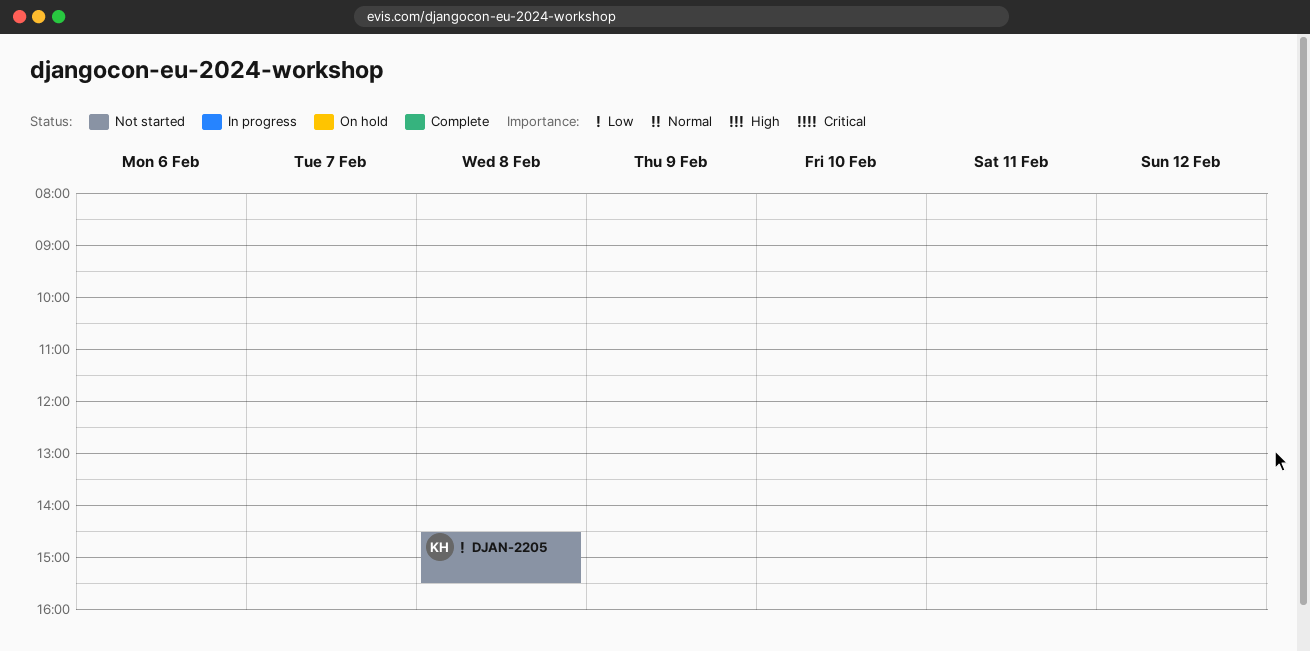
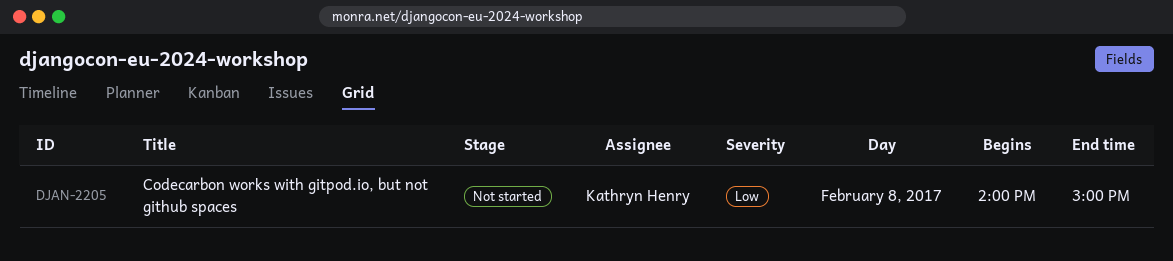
DJAN-2205, begins: 14:30 -> 14:00
DJAN-2205, ends: 15:30 -> 15:00

